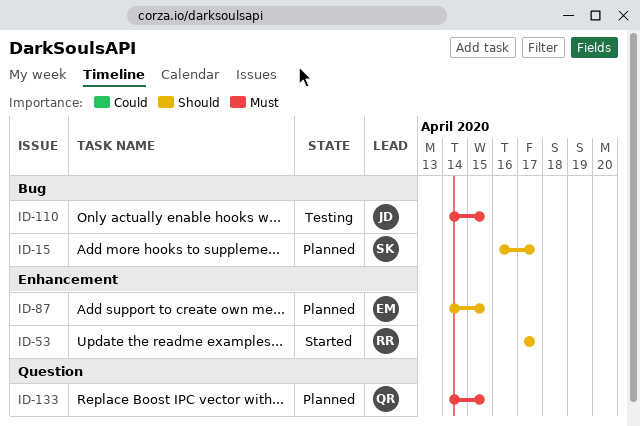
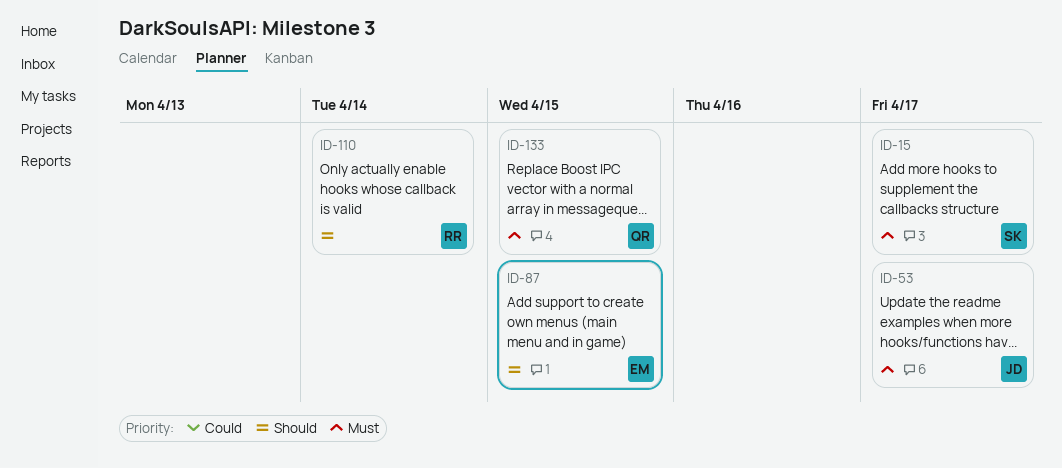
ID-15, priority: Should -> Must
ID-53, owner: RR -> JD
ID-53, priority: Should -> Must
ID-110, owner: JD -> RR
ID-110, priority: Must -> Should
ID-110, due: Apr 15 -> Apr 14

